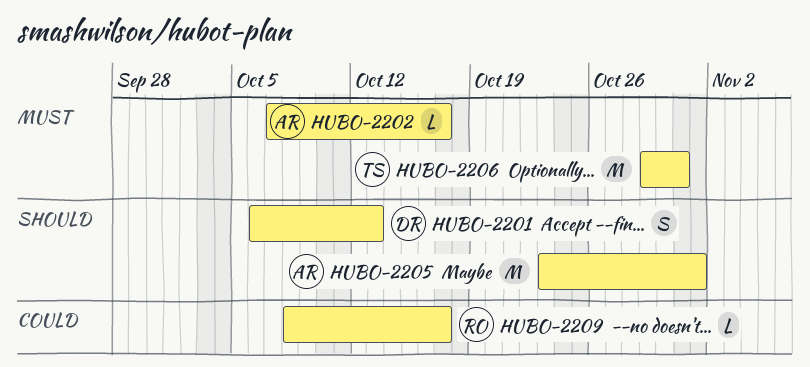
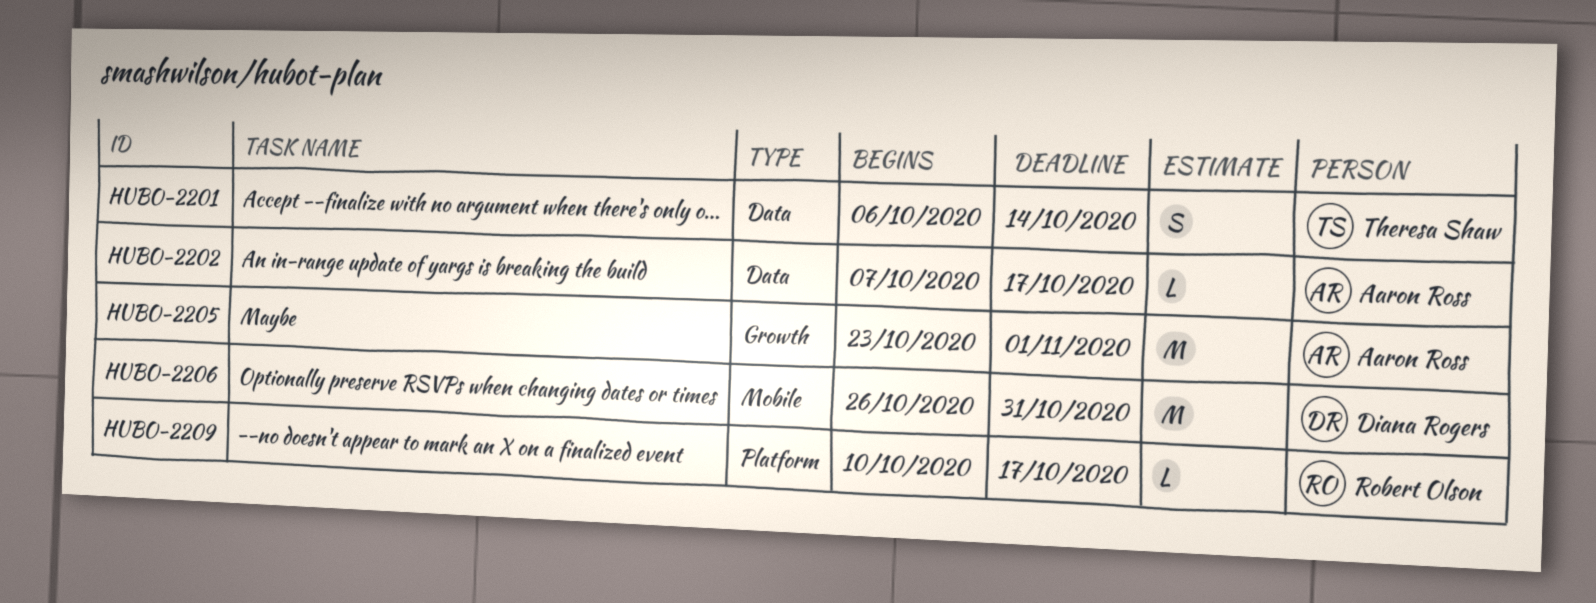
HUBO-2201, owner: Diana Rogers -> Theresa Shaw
HUBO-2201, due: Oct 13 -> Oct 14
HUBO-2206, owner: Theresa Shaw -> Diana Rogers
HUBO-2206, start: Oct 29 -> Oct 26
HUBO-2209, start: Oct 8 -> Oct 10

